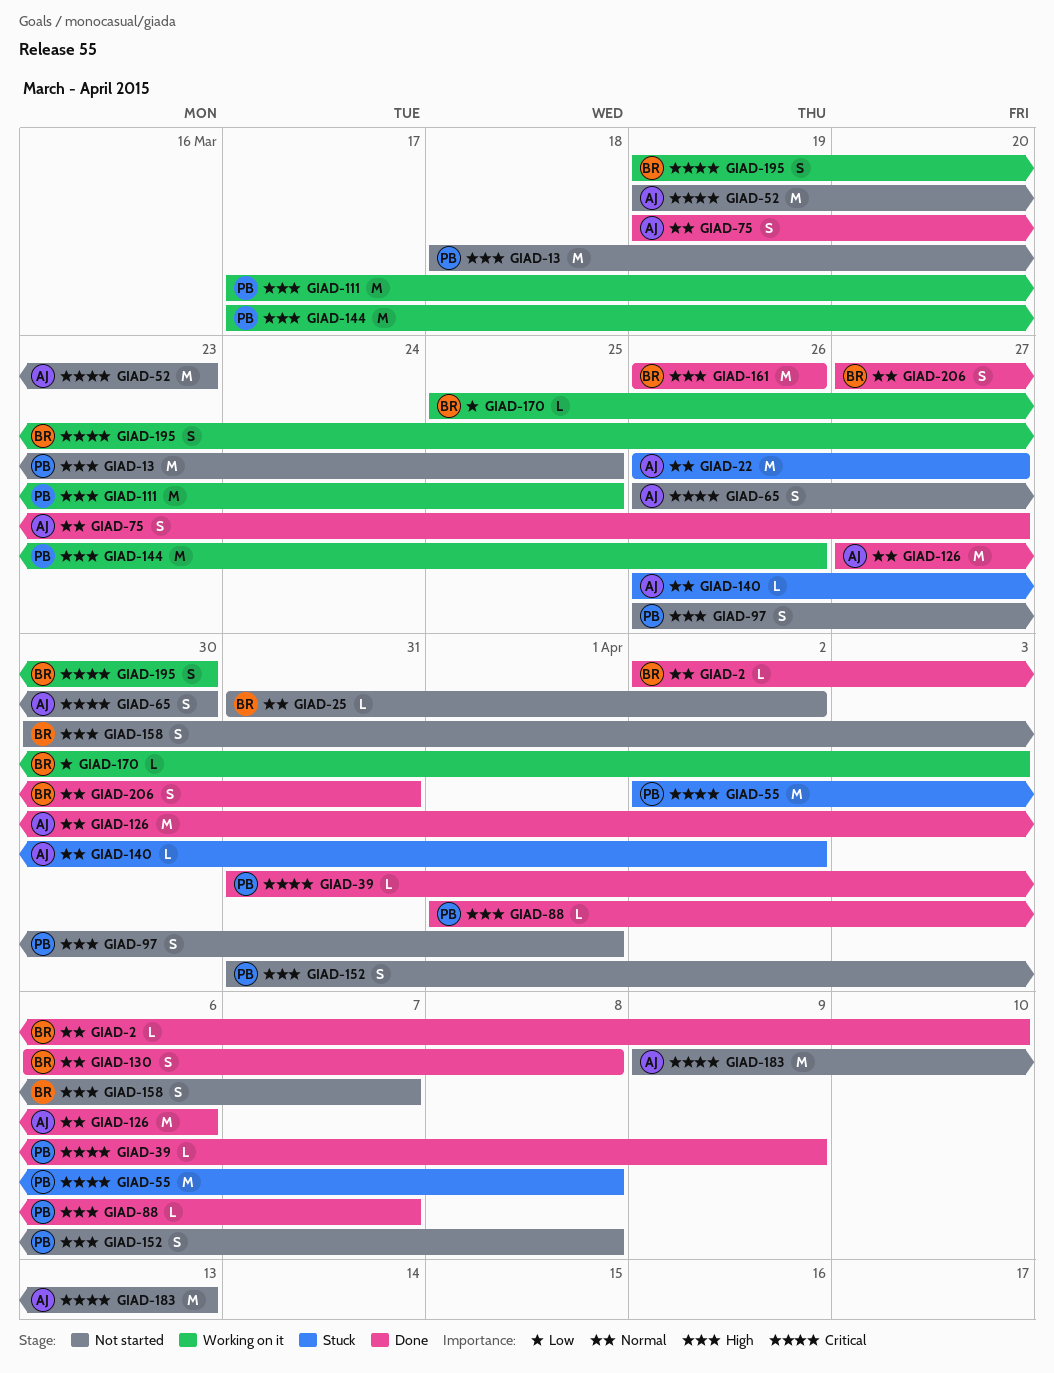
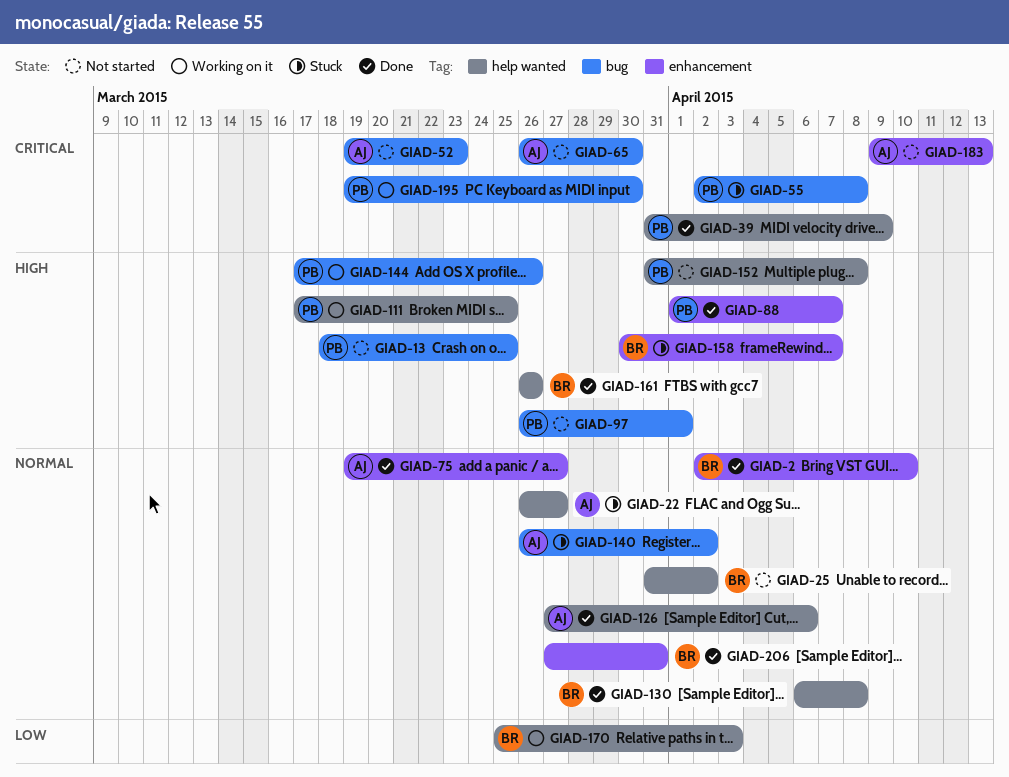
GIAD-158, status: Not started -> Stuck
GIAD-195, owner: BR -> PB

